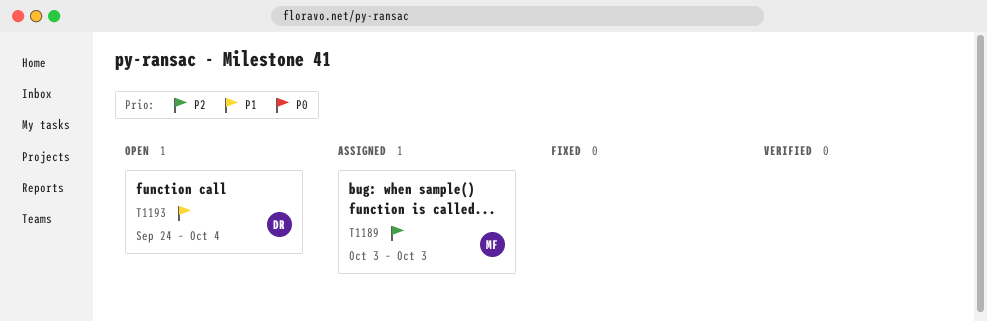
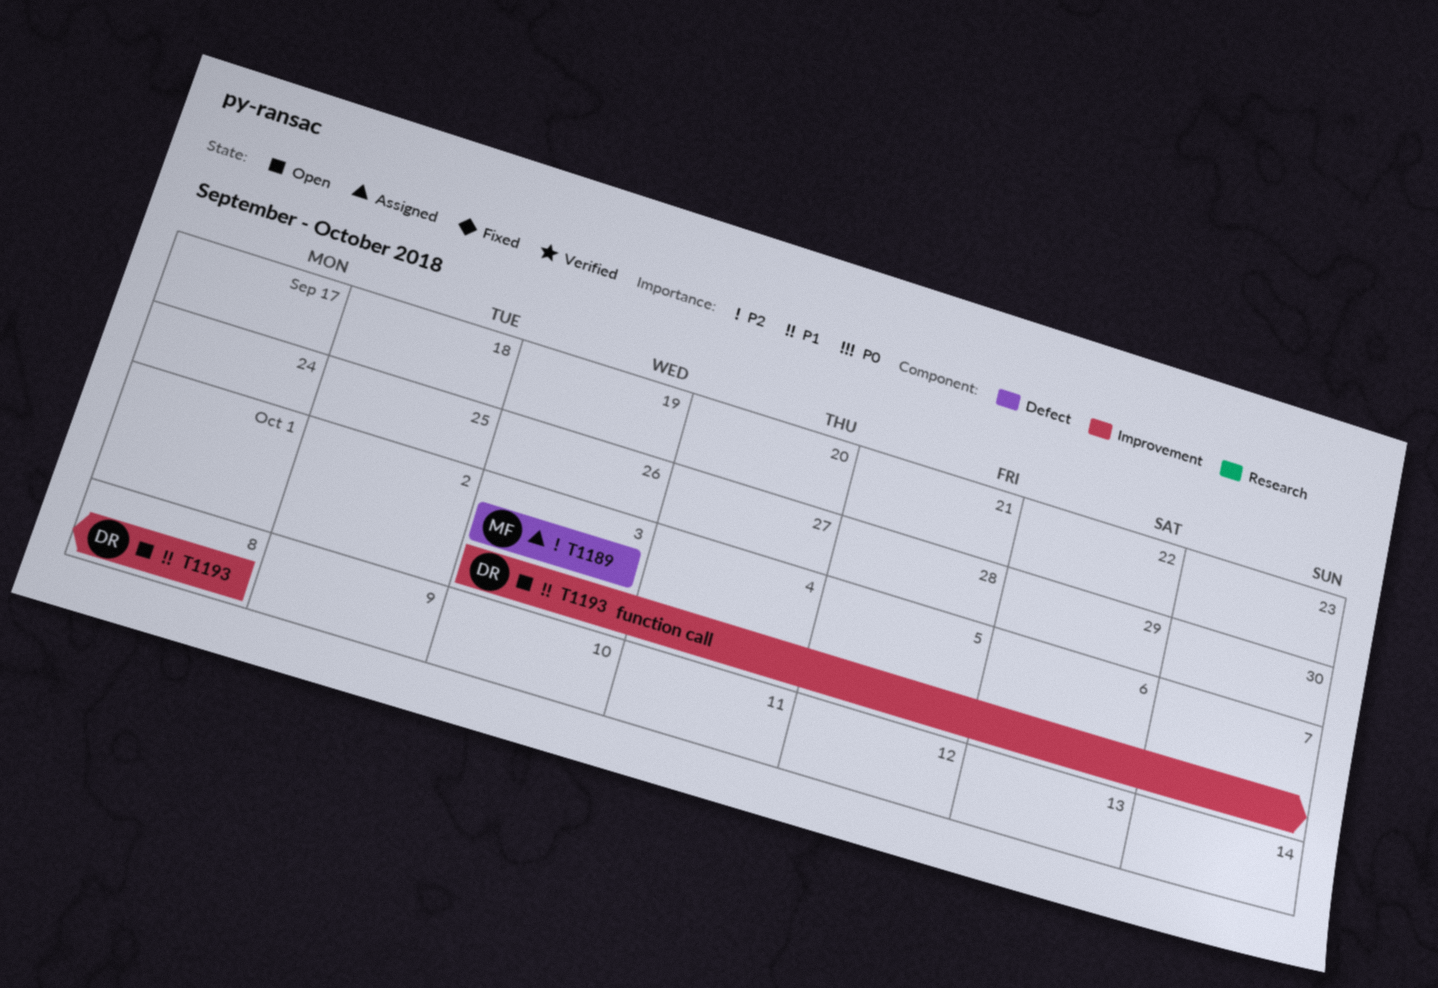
T1193, start: Sep 24 -> Oct 3
T1193, due: Oct 4 -> Oct 8

